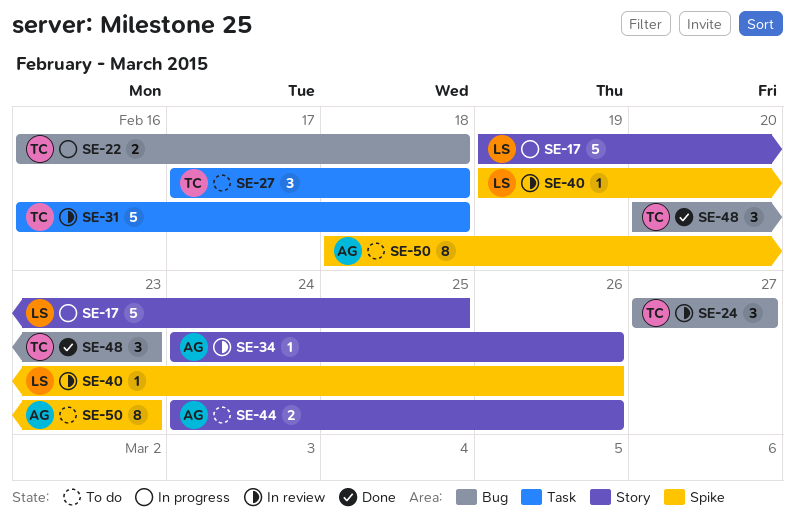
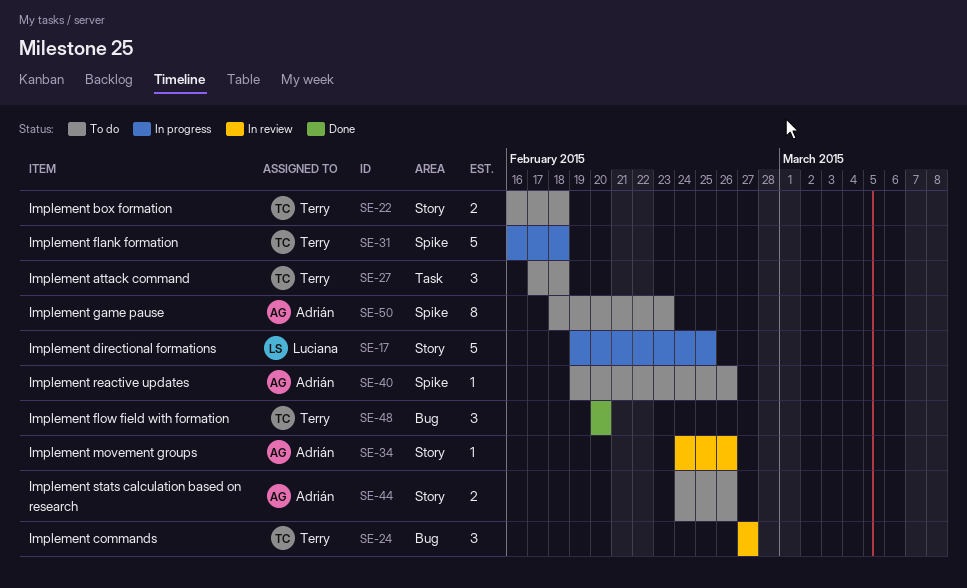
SE-22, status: In progress -> To do
SE-22, label: Bug -> Story
SE-31, status: In review -> In progress
SE-31, label: Task -> Spike
SE-40, status: In review -> To do
SE-40, owner: Luciana -> Adrián
SE-48, due: Feb 23 -> Feb 20

